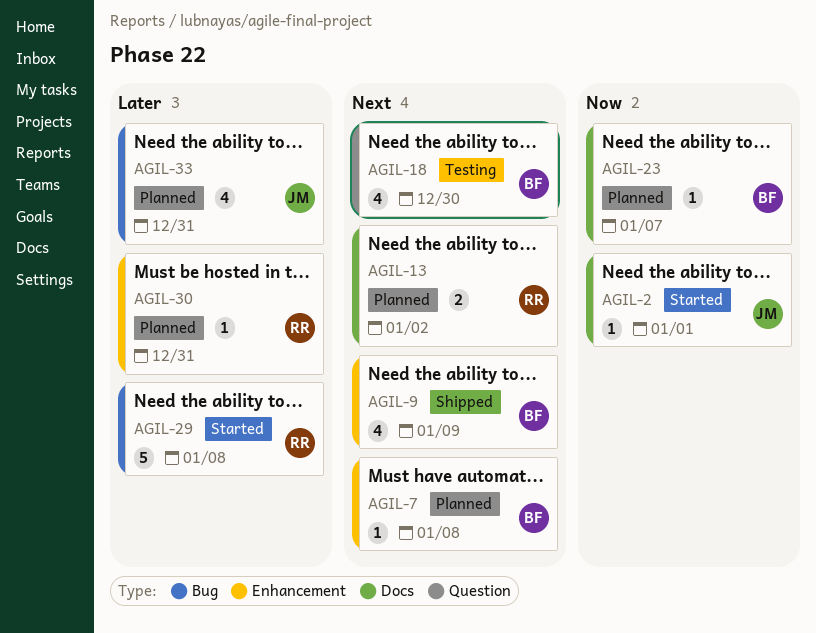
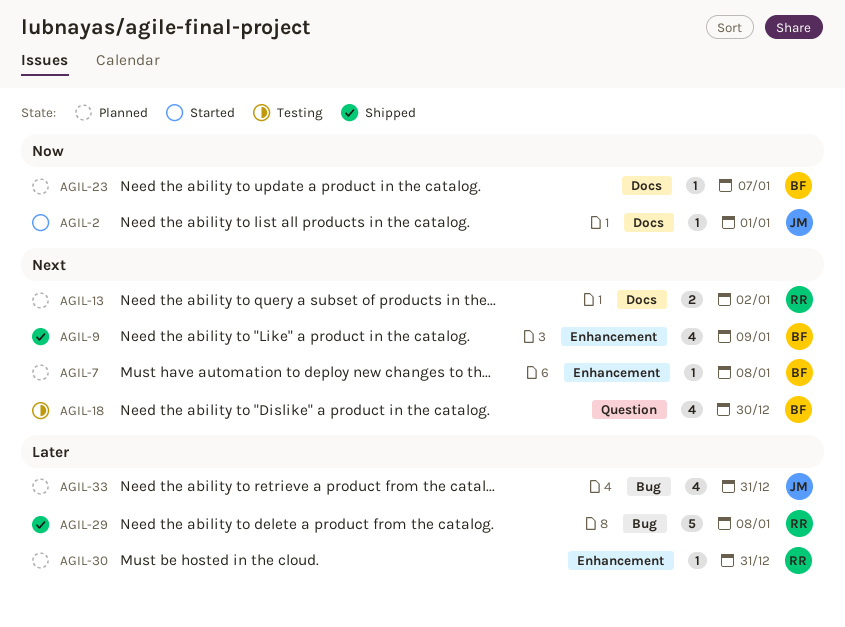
AGIL-29, status: Started -> Shipped

